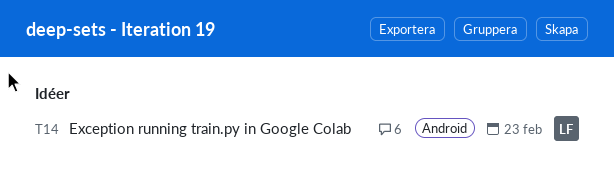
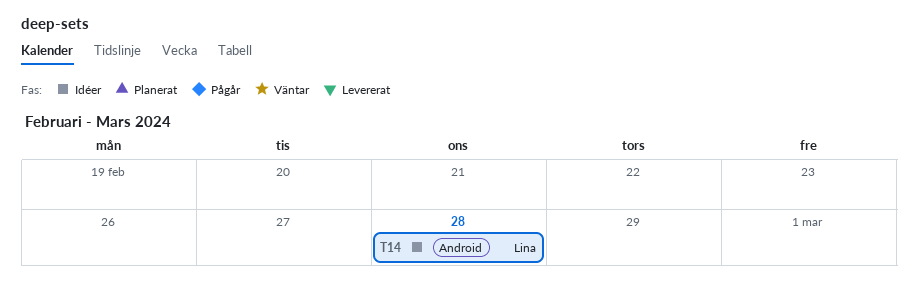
T14, due: Feb 23 -> Feb 28

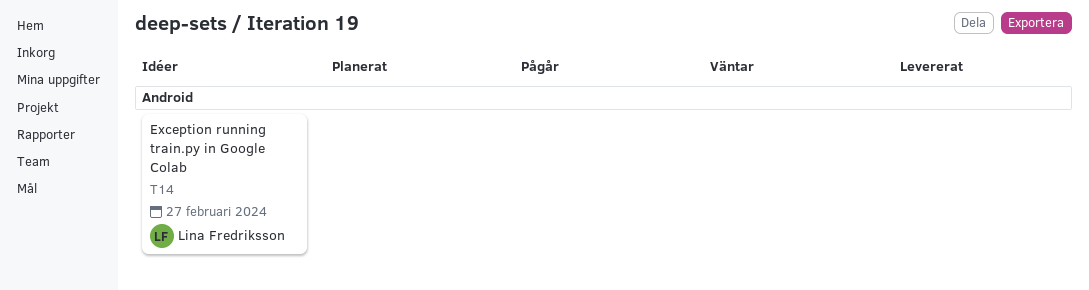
T14, due: Feb 28 -> Feb 27

